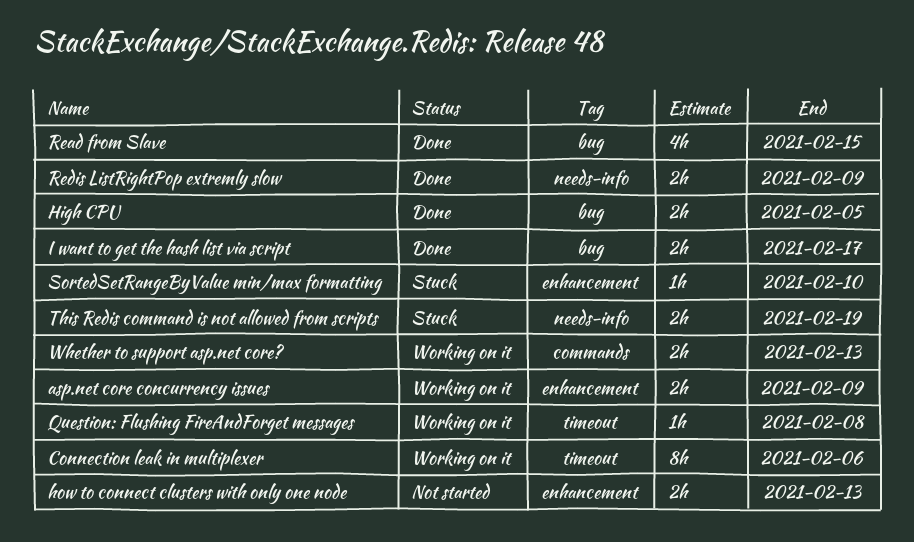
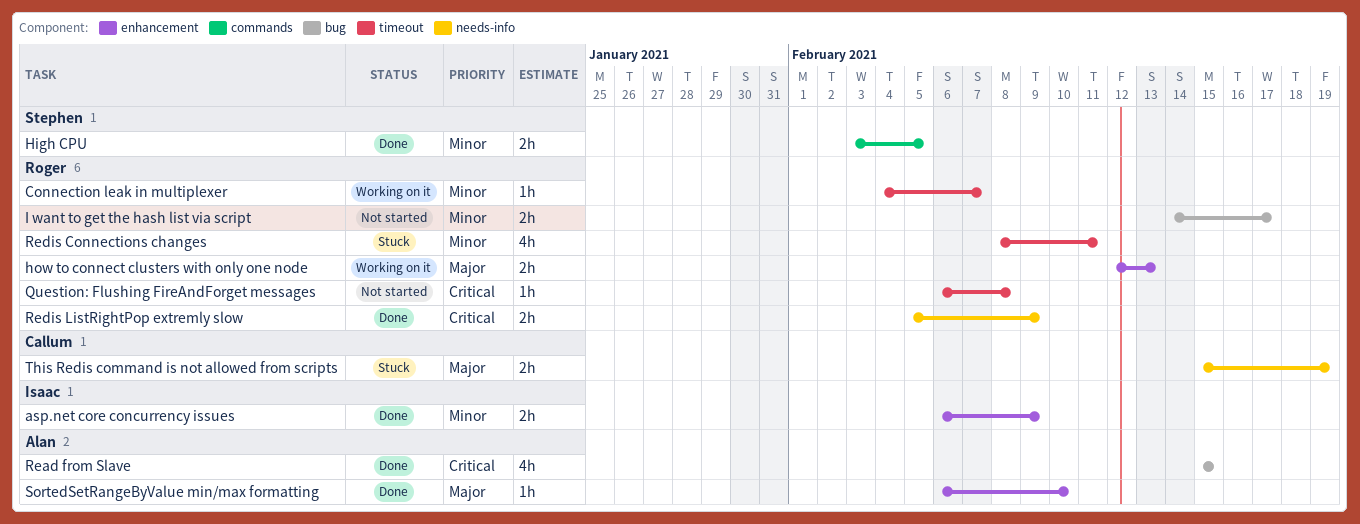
asp.net core concurrency issues, status: Working on it -> Done
Connection leak in multiplexer, estimate: 8h -> 1h
Connection leak in multiplexer, due: Feb 6 -> Feb 7
High CPU, label: bug -> commands
how to connect clusters with only one node, status: Not started -> Working on it
I want to get the hash list via script, status: Done -> Not started
Question: Flushing FireAndForget messages, status: Working on it -> Not started
Redis Connections changes: none -> present
SortedSetRangeByValue min/max formatting, status: Stuck -> Done
Whether to support asp.net core?: present -> none

